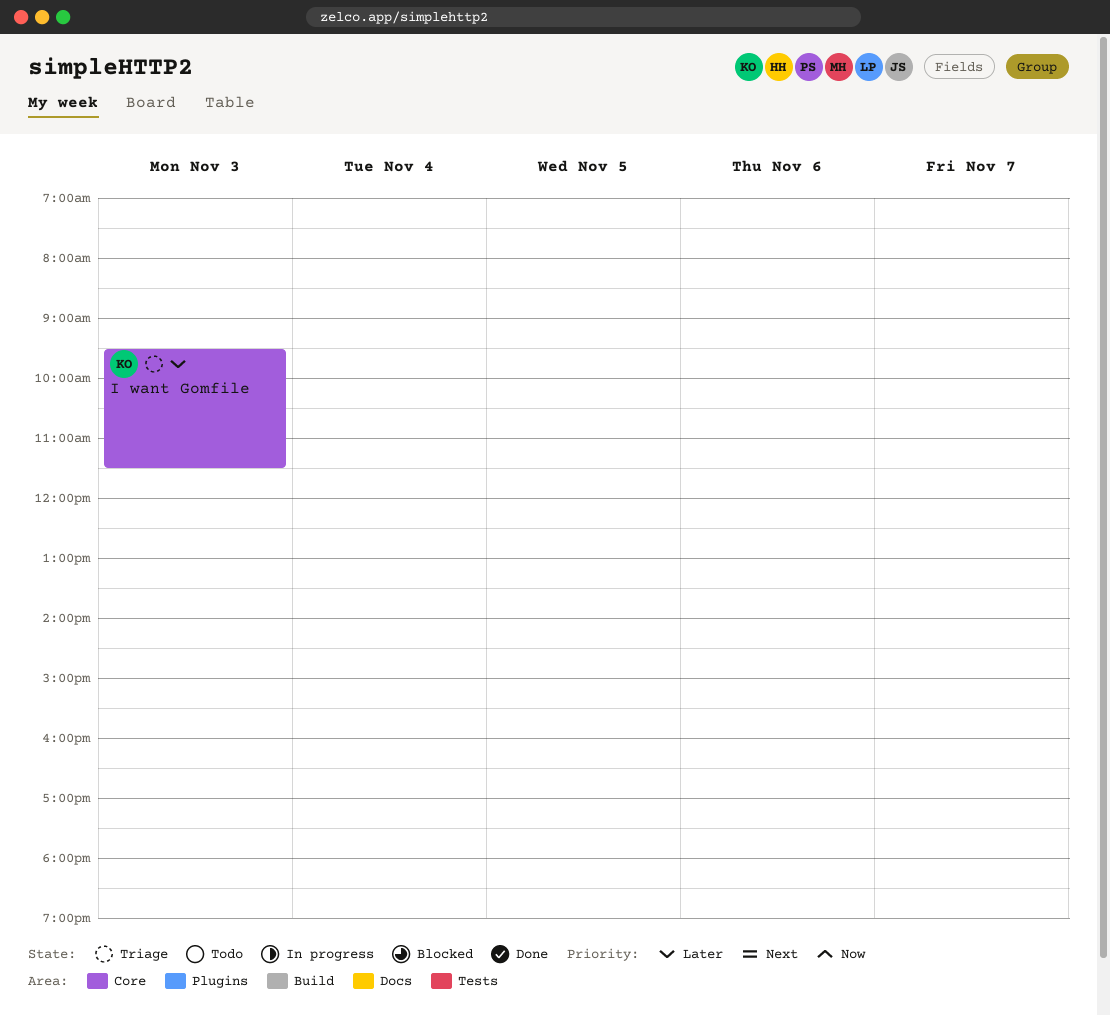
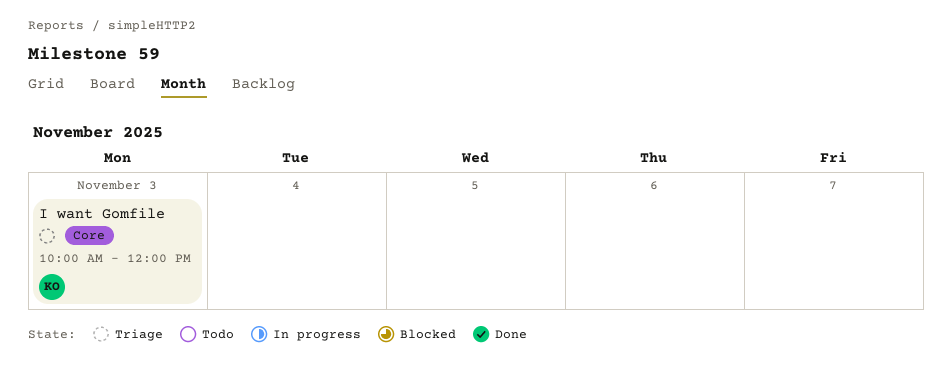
I want Gomfile, begins: 09:30 -> 10:00
I want Gomfile, ends: 11:30 -> 12:00

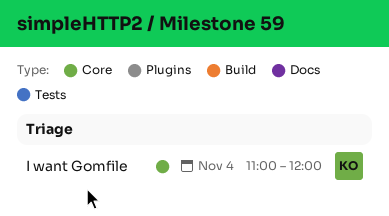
I want Gomfile, day: Nov 3 -> Nov 4
I want Gomfile, begins: 10:00 -> 11:00

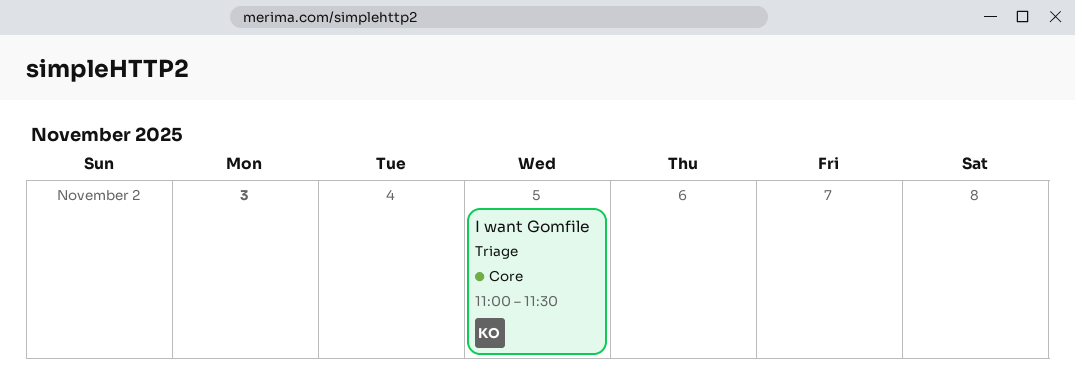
I want Gomfile, day: Nov 4 -> Nov 5
I want Gomfile, ends: 12:00 -> 11:30

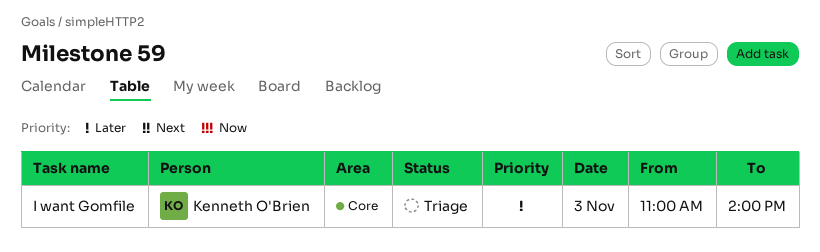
I want Gomfile, day: Nov 5 -> Nov 3
I want Gomfile, ends: 11:30 -> 14:00

